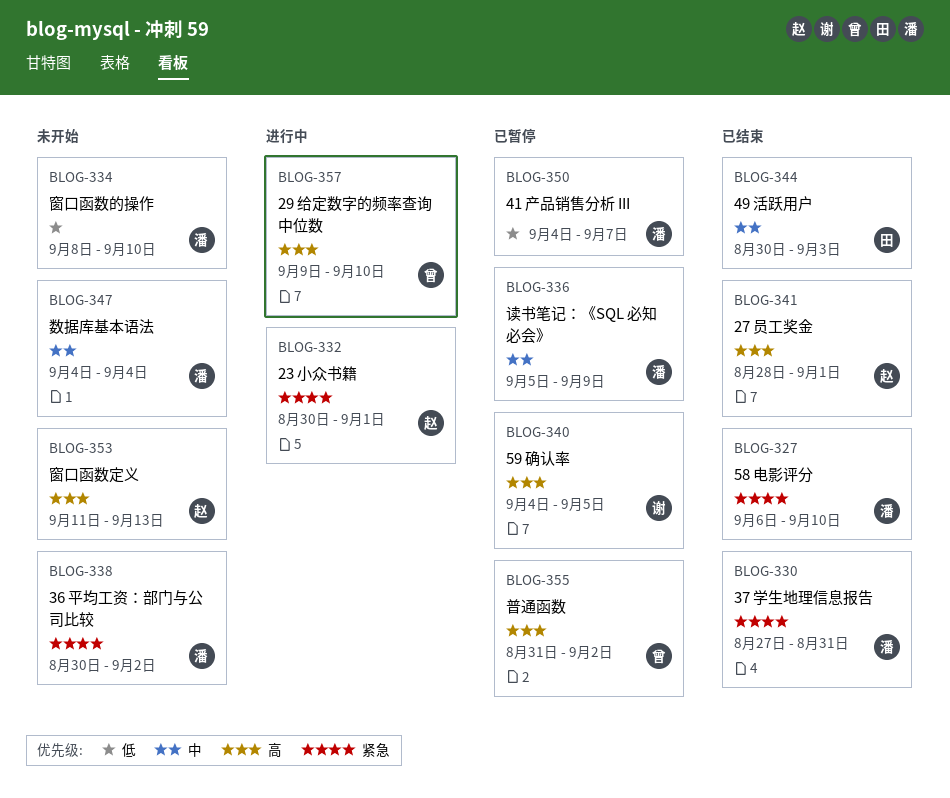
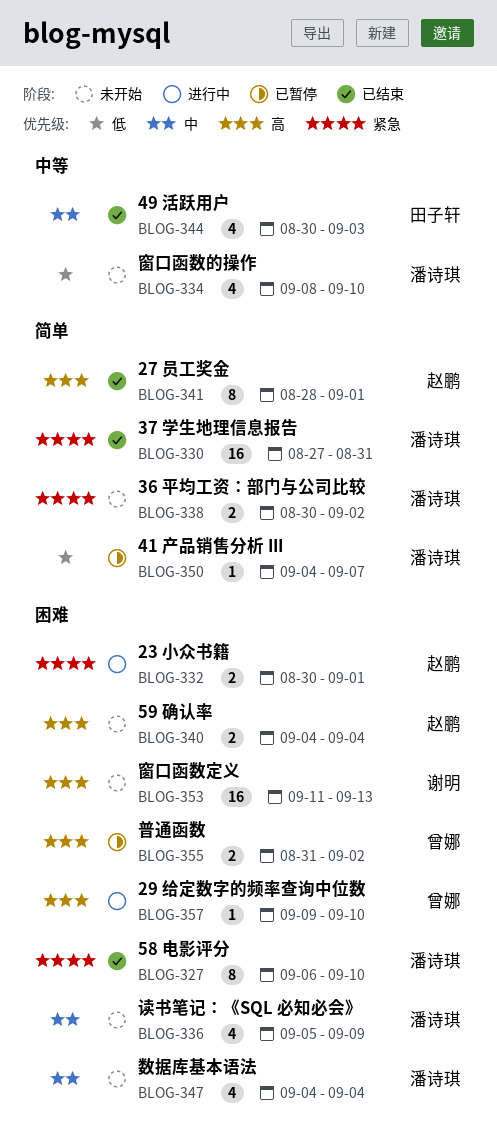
BLOG-336, status: 已暂停 -> 未开始
BLOG-340, status: 已暂停 -> 未开始
BLOG-340, owner: 谢明 -> 赵鹏
BLOG-340, due: Sep 5 -> Sep 4
BLOG-353, owner: 赵鹏 -> 谢明

